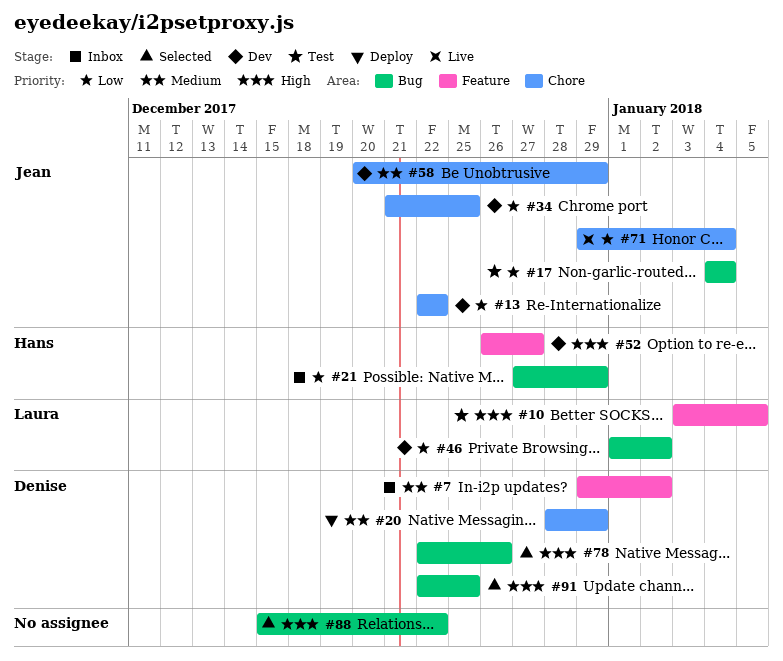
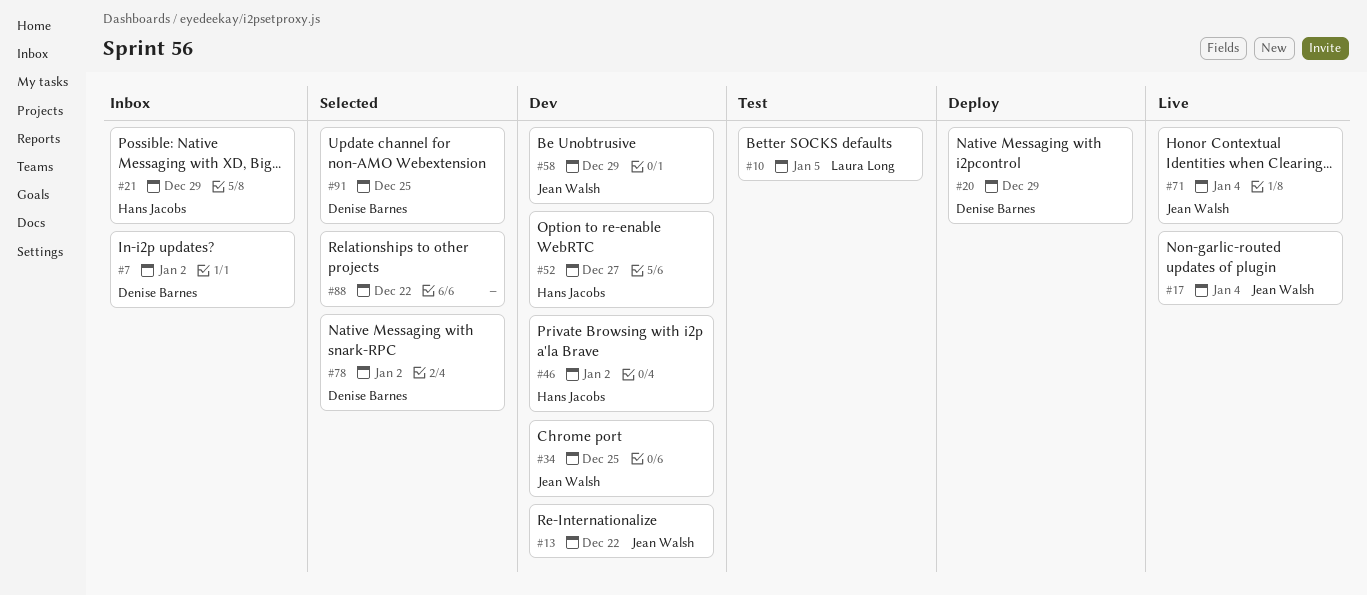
#17, status: Test -> Live
#46, owner: Laura Long -> Hans Jacobs
#78, due: Dec 26 -> Jan 2

